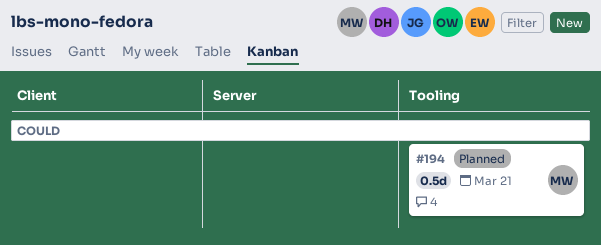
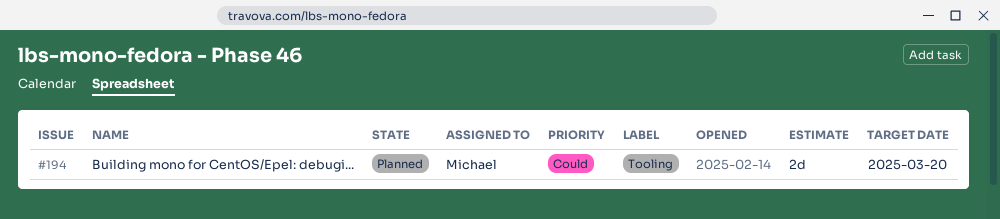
#194, estimate: 0.5d -> 2d
#194, due: Mar 21 -> Mar 20

